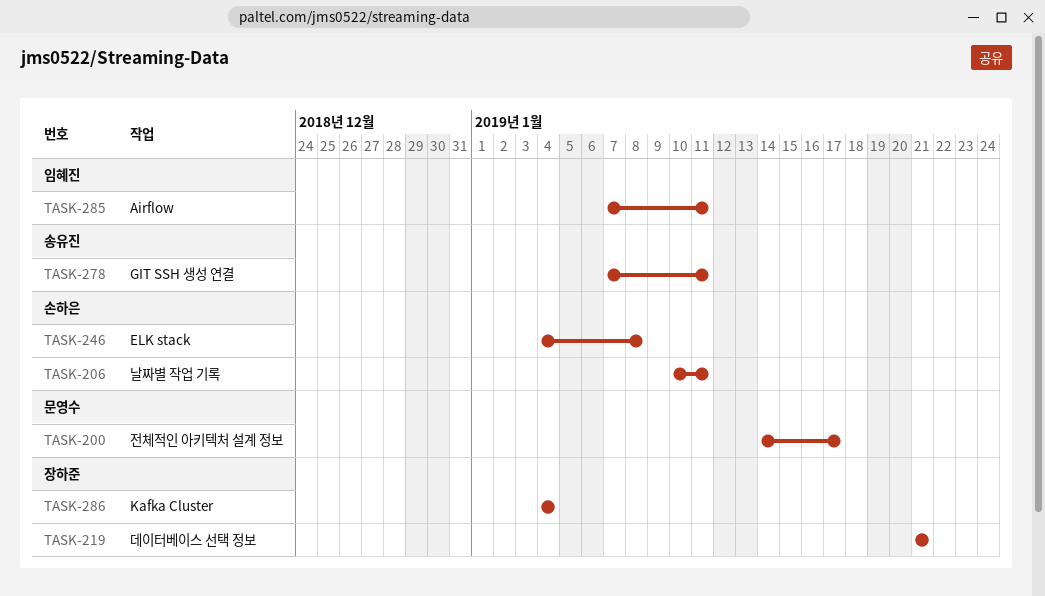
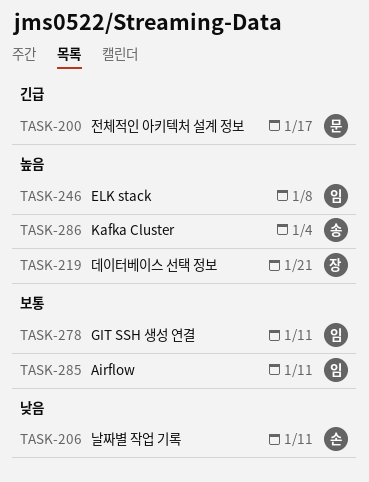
TASK-246, owner: 손하은 -> 임혜진
TASK-278, owner: 송유진 -> 임혜진
TASK-286, owner: 장하준 -> 송유진

